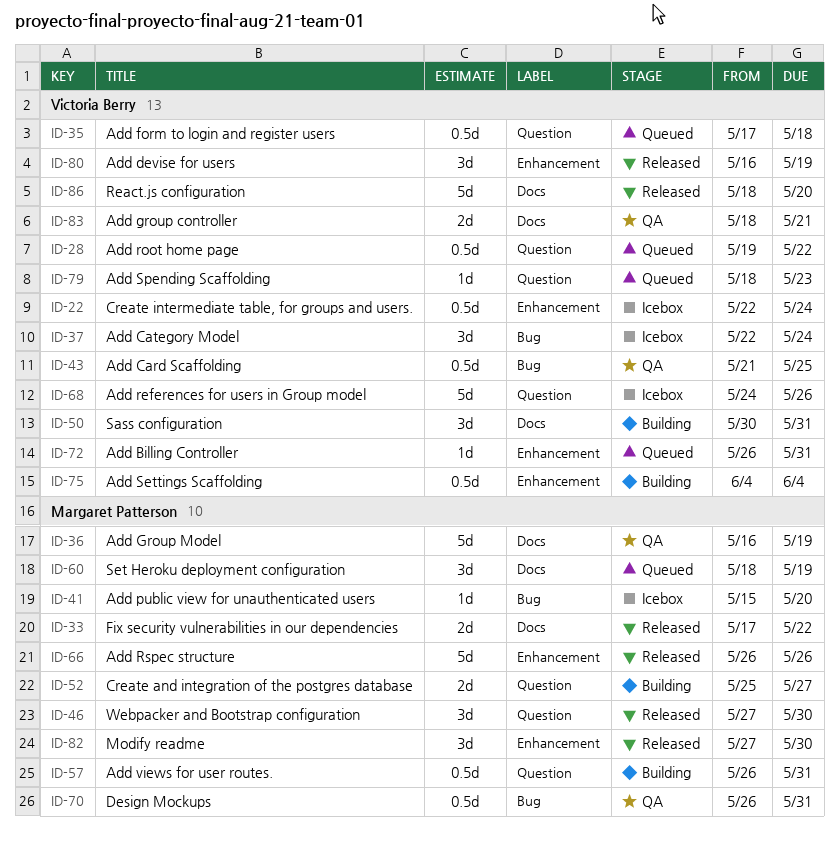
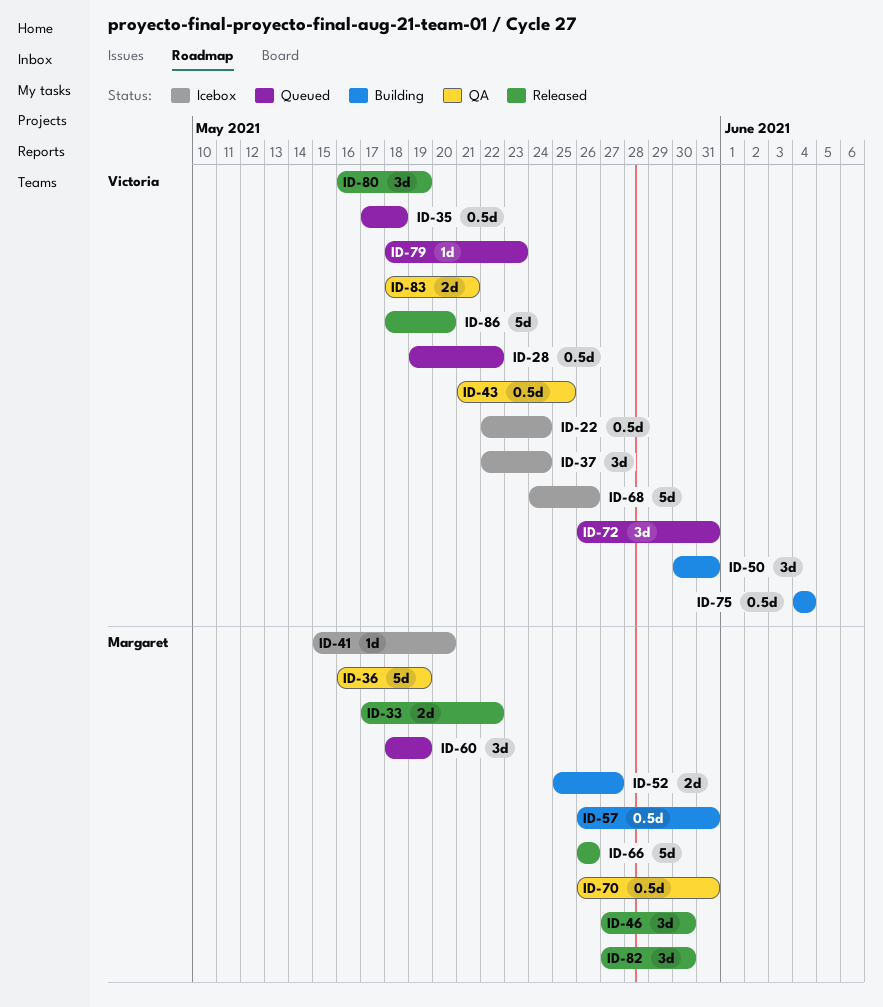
ID-72, estimate: 1d -> 3d

